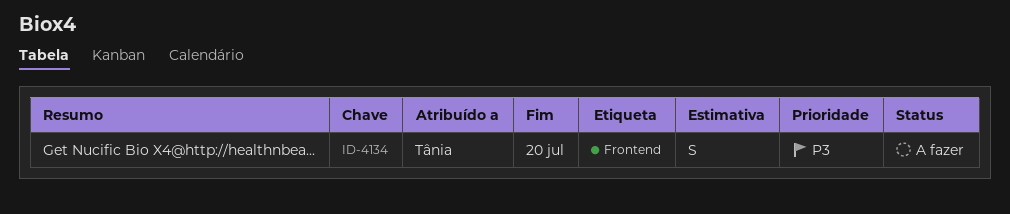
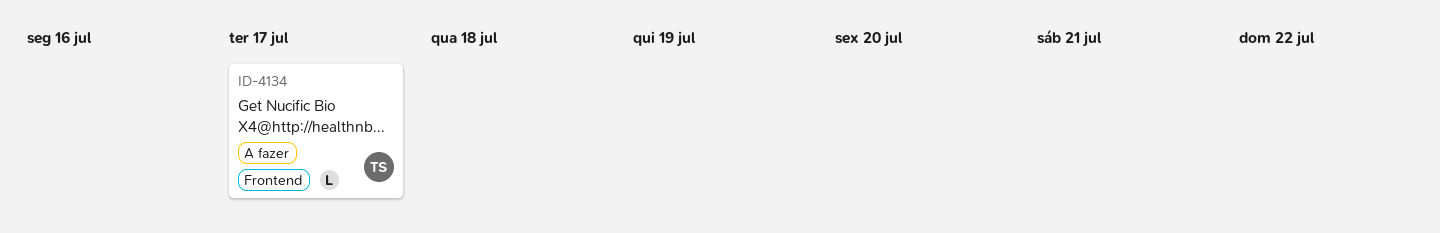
ID-4134, estimate: S -> L
ID-4134, due: Jul 20 -> Jul 17

